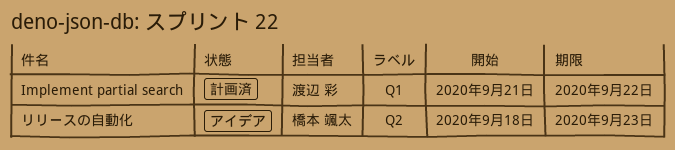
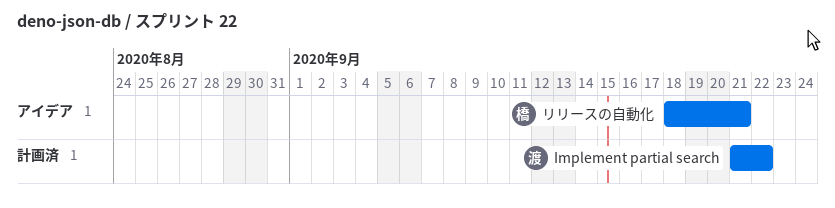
リリースの自動化, due: Sep 23 -> Sep 21

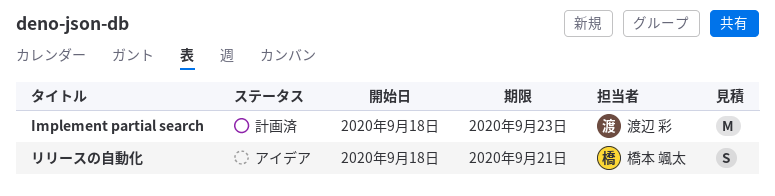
Implement partial search, start: Sep 21 -> Sep 18
Implement partial search, due: Sep 22 -> Sep 23

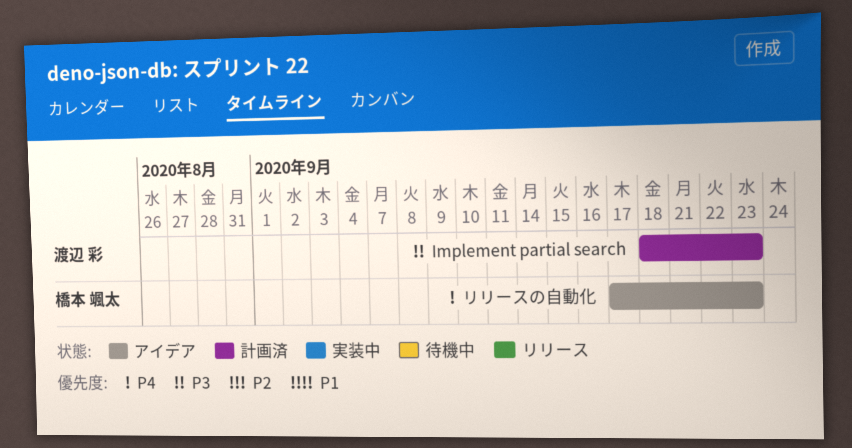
リリースの自動化, start: Sep 18 -> Sep 17
リリースの自動化, due: Sep 21 -> Sep 23

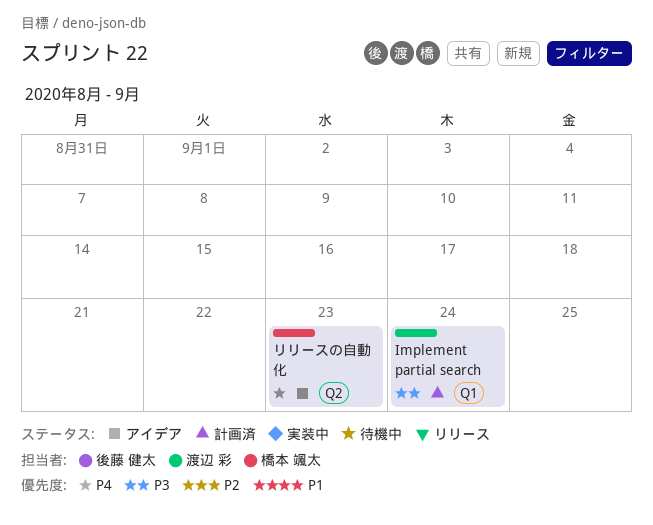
Implement partial search, due: Sep 23 -> Sep 24

